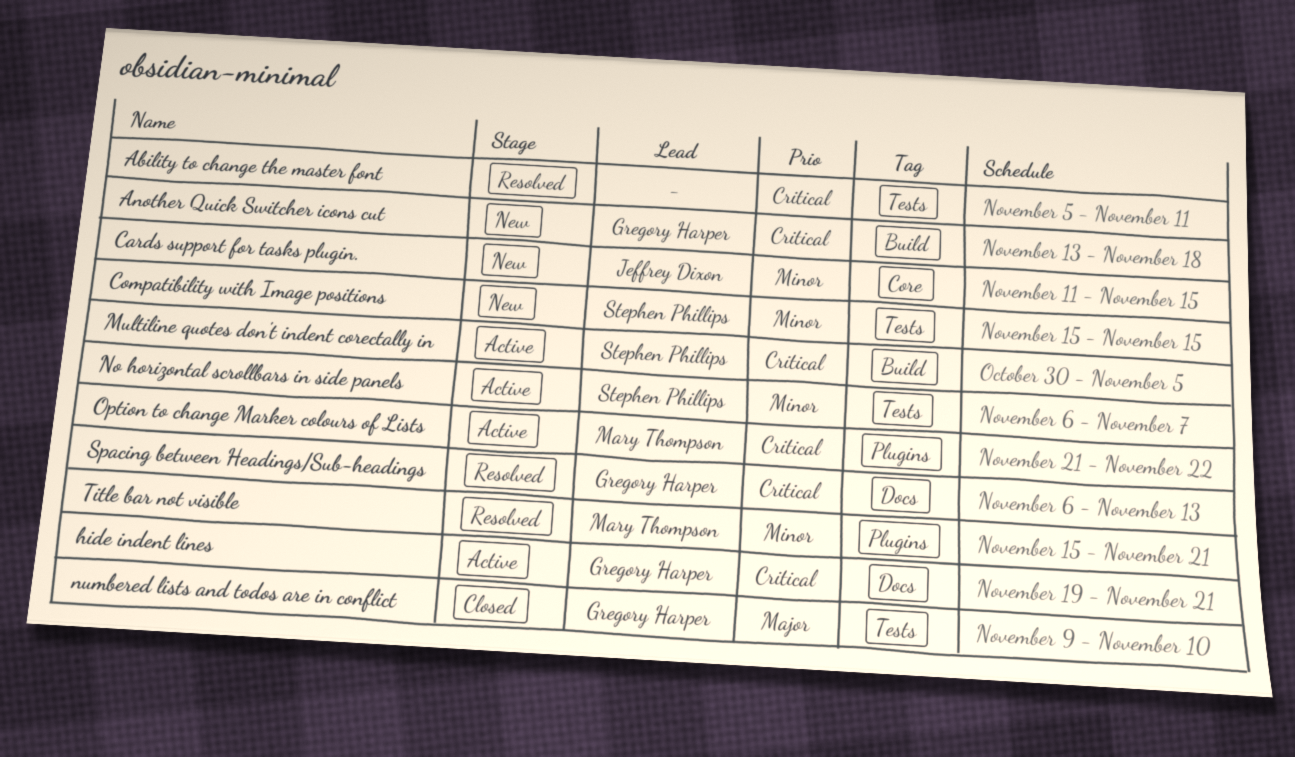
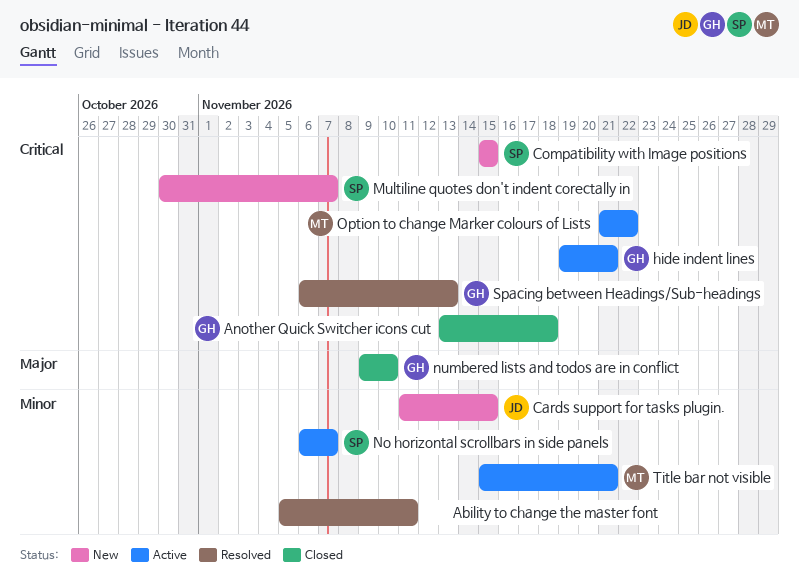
Ability to change the master font, priority: Critical -> Minor
Another Quick Switcher icons cut, status: New -> Closed
Compatibility with Image positions, priority: Minor -> Critical
Multiline quotes don't indent corectally in, status: Active -> New
Multiline quotes don't indent corectally in, due: Nov 5 -> Nov 7
Title bar not visible, status: Resolved -> Active

